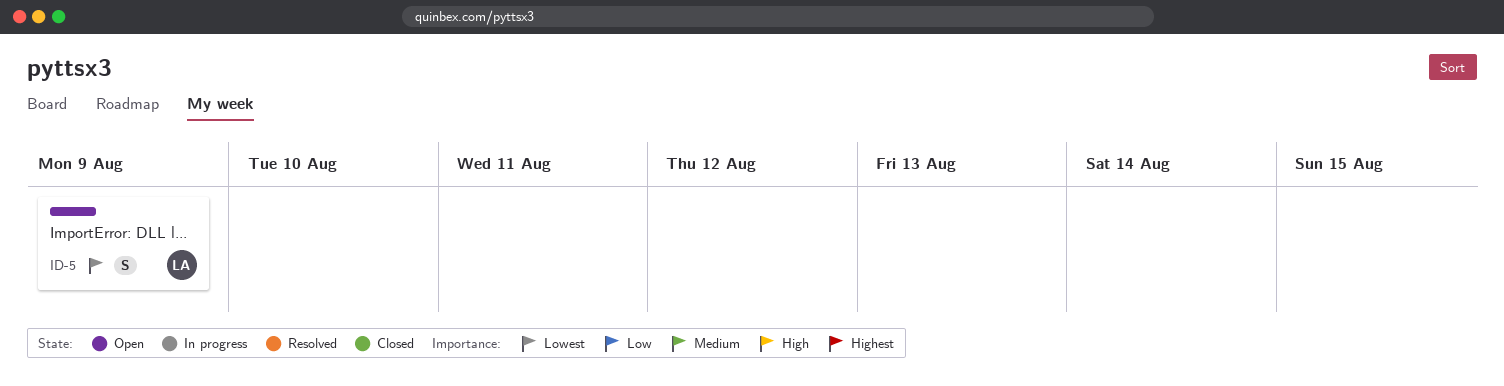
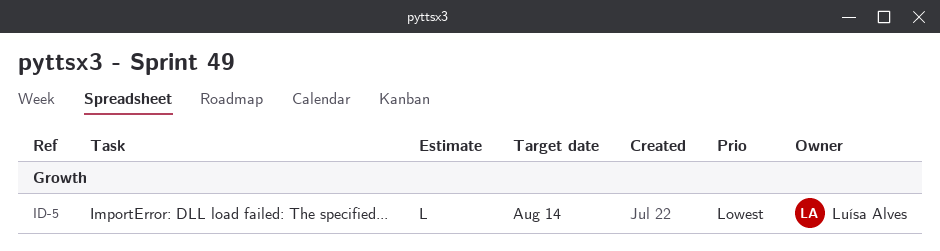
ID-5, estimate: S -> L
ID-5, due: Aug 9 -> Aug 14

